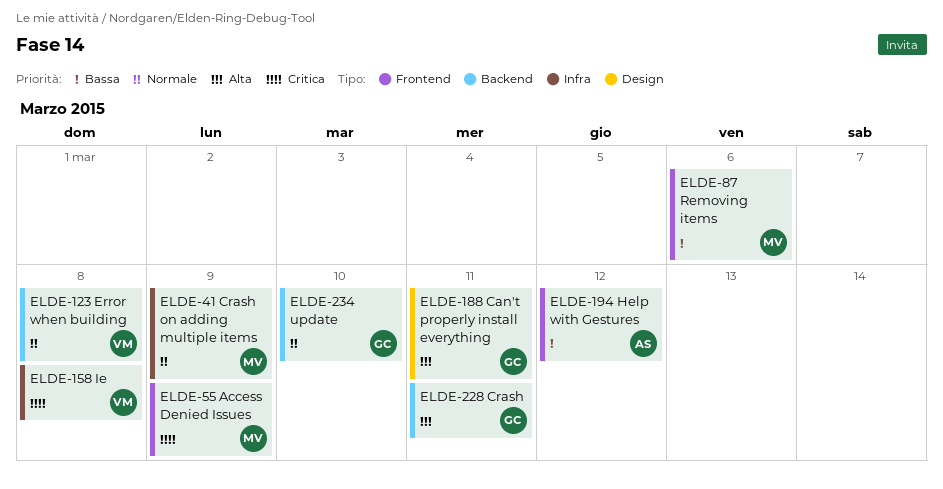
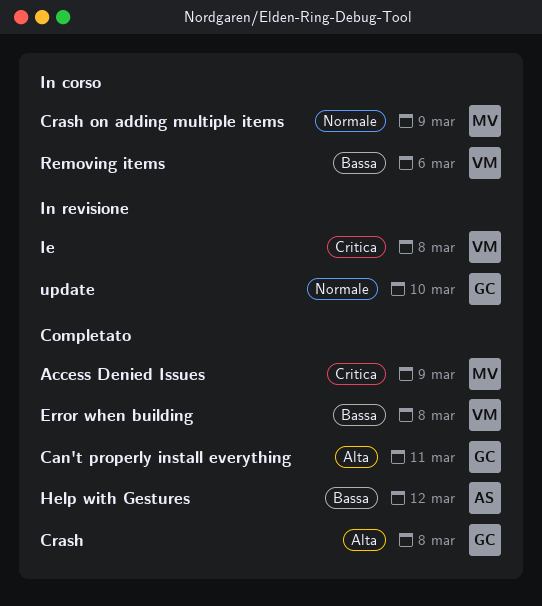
Crash, due: Mar 11 -> Mar 8
Error when building, priority: Normale -> Bassa
Removing items, owner: MV -> VM

